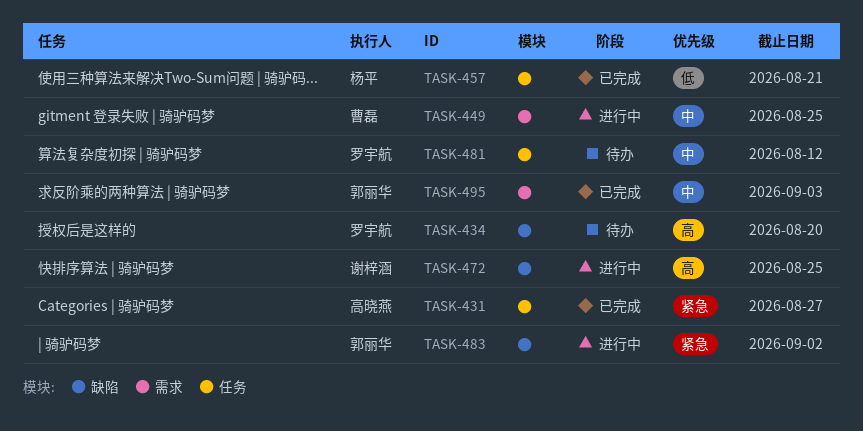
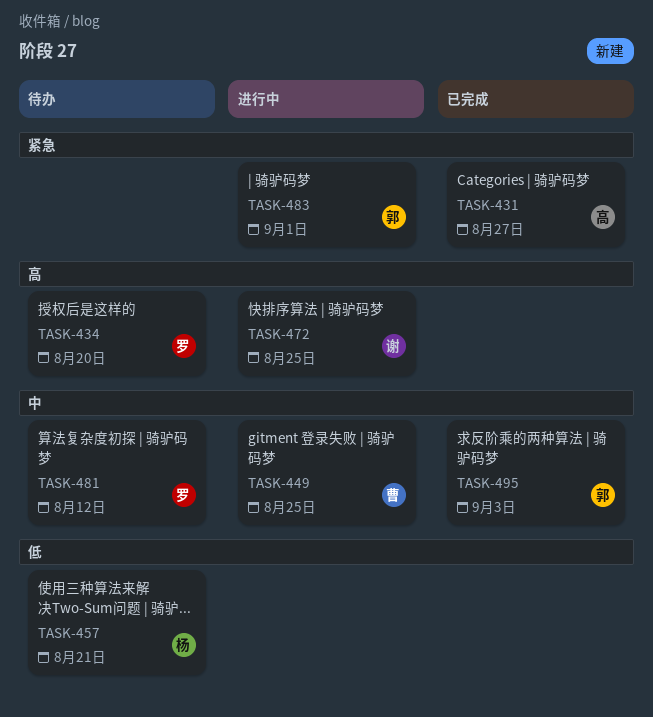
TASK-457, status: 已完成 -> 待办
TASK-483, due: Sep 2 -> Sep 1

